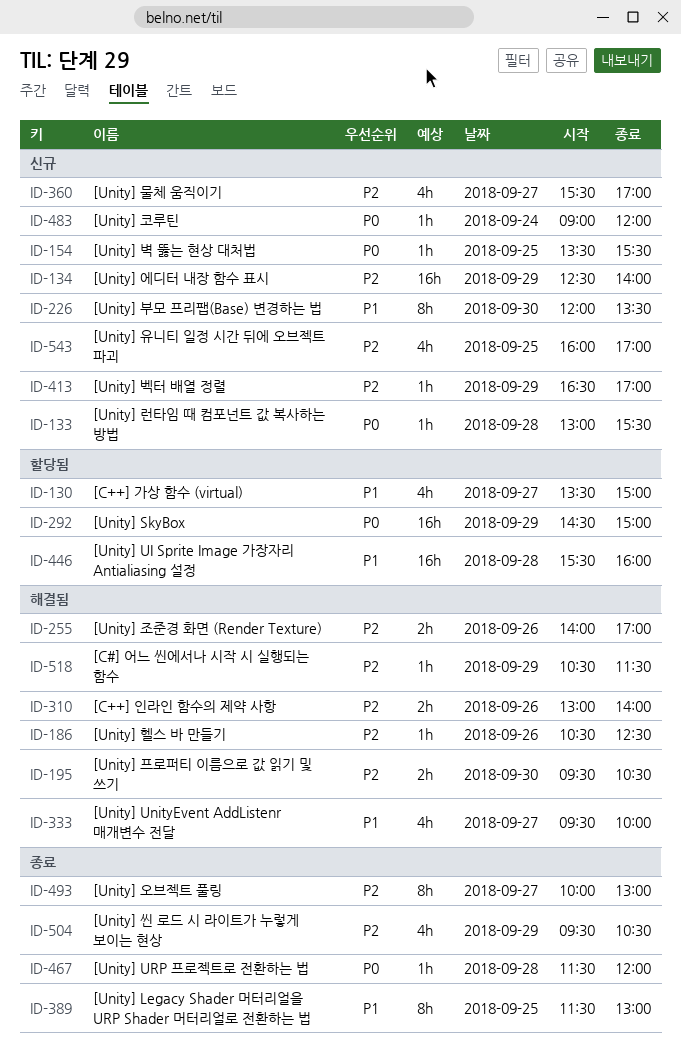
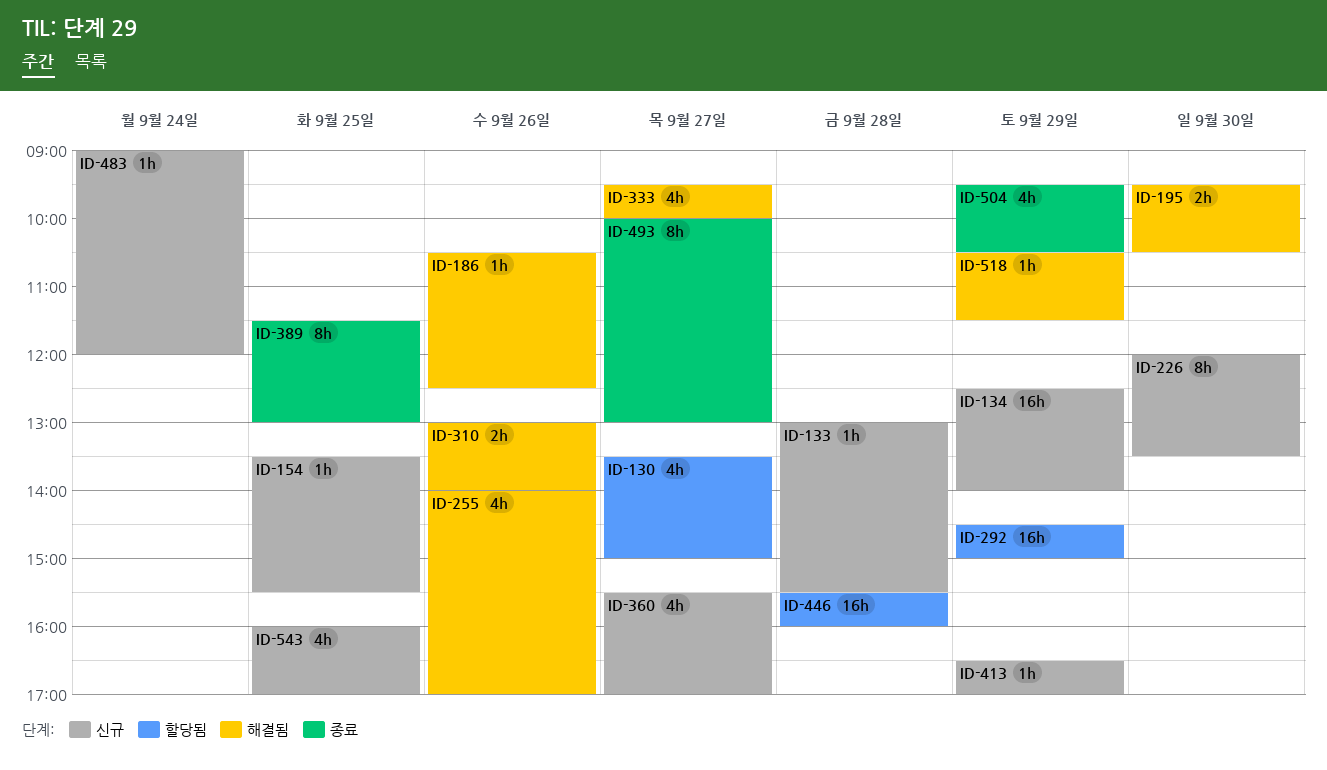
ID-255, estimate: 2h -> 4h
ID-467: present -> none

